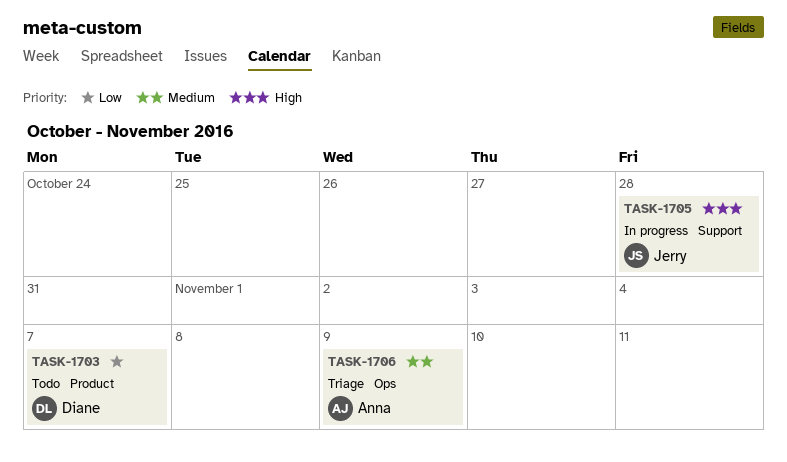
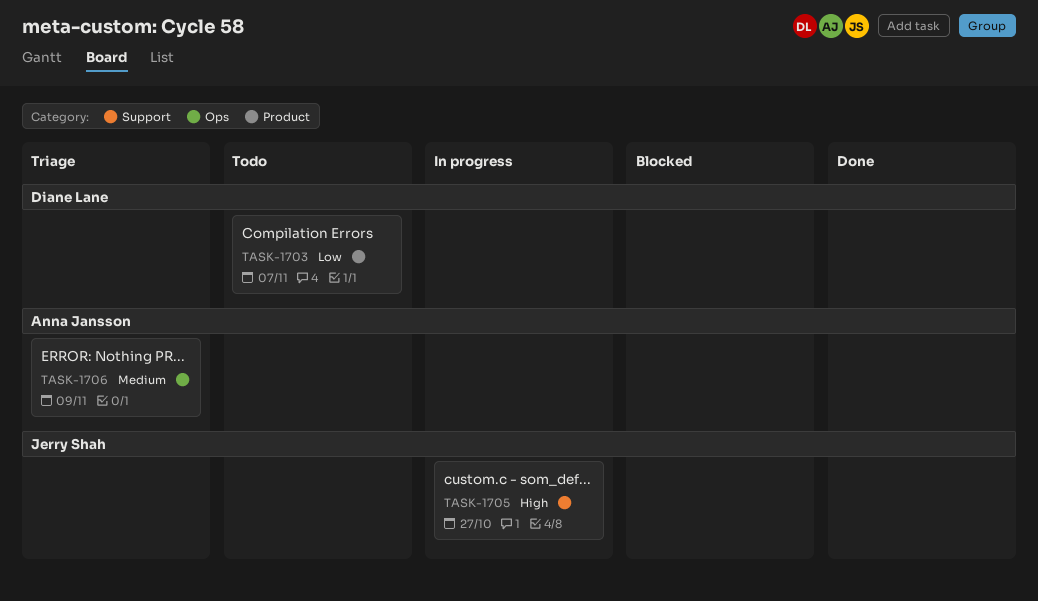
TASK-1705, due: Oct 28 -> Oct 27

